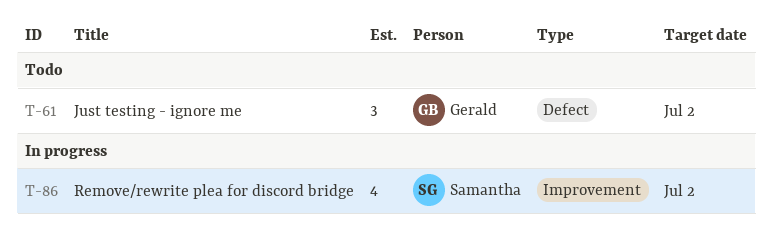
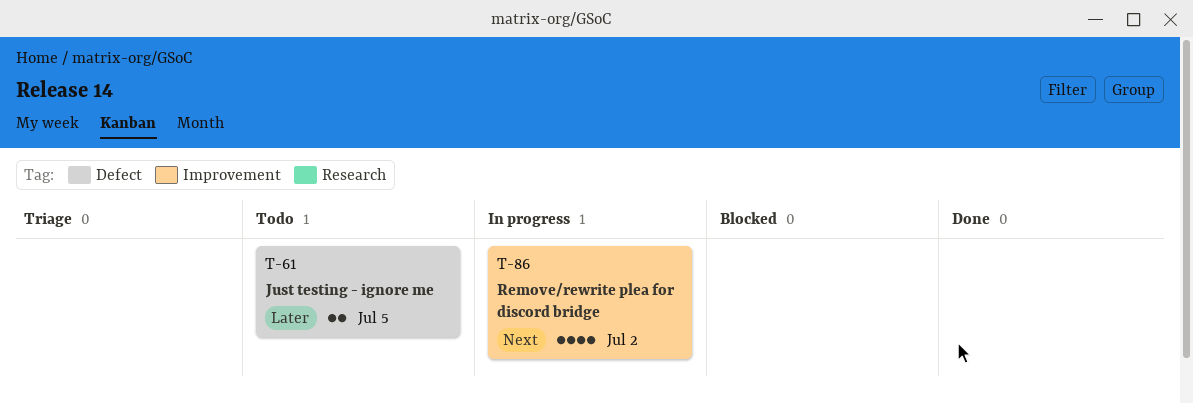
T-61, estimate: 3 -> 2
T-61, due: Jul 2 -> Jul 5

